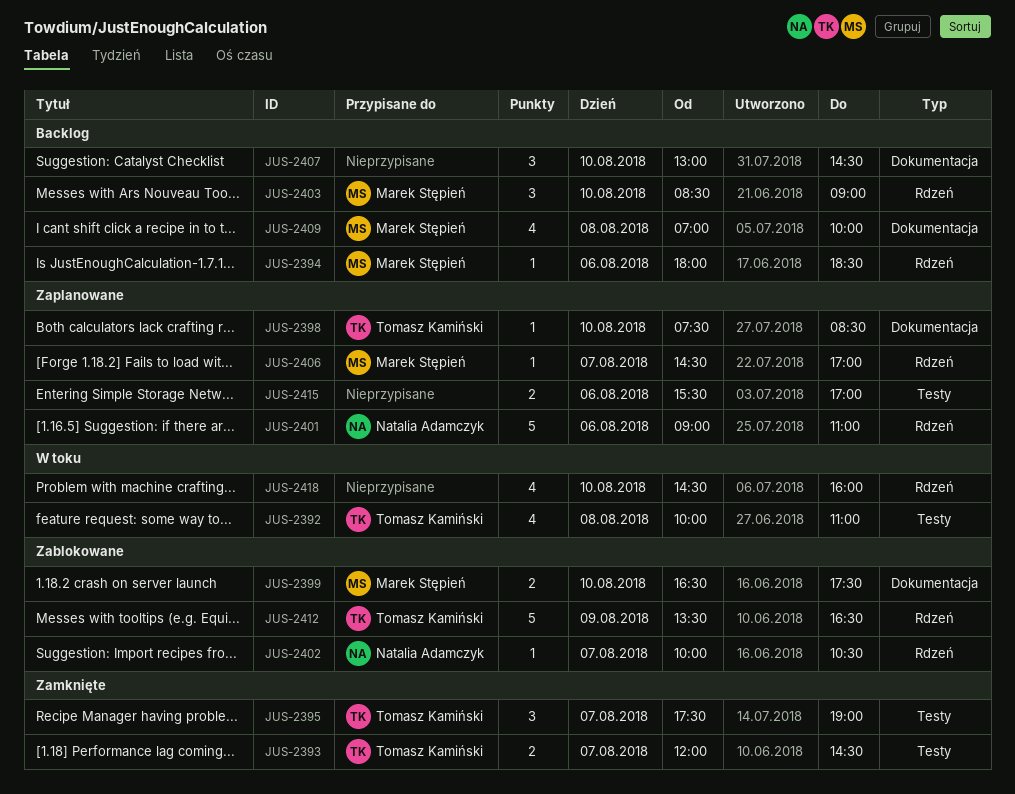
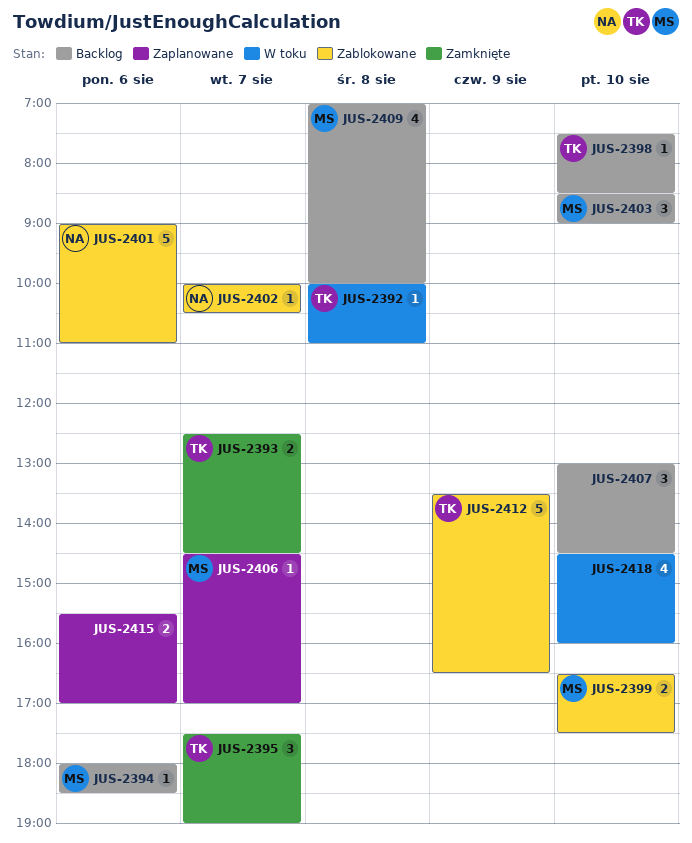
JUS-2392, estimate: 4 -> 1
JUS-2393, begins: 12:00 -> 12:30
JUS-2398, status: Zaplanowane -> Backlog
JUS-2401, status: Zaplanowane -> Zablokowane

